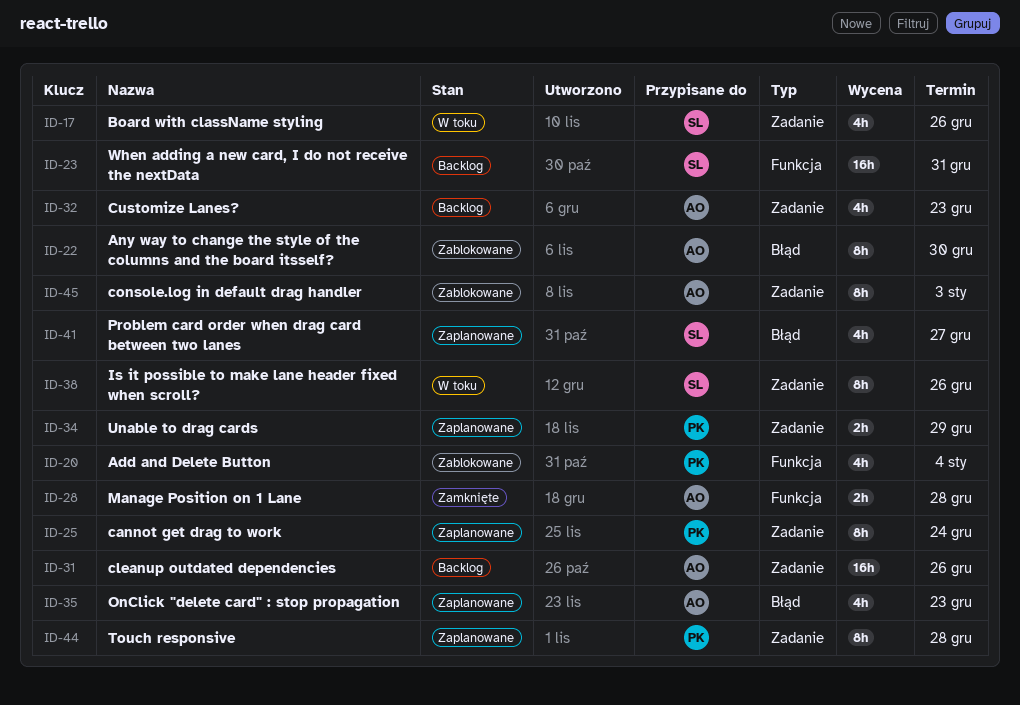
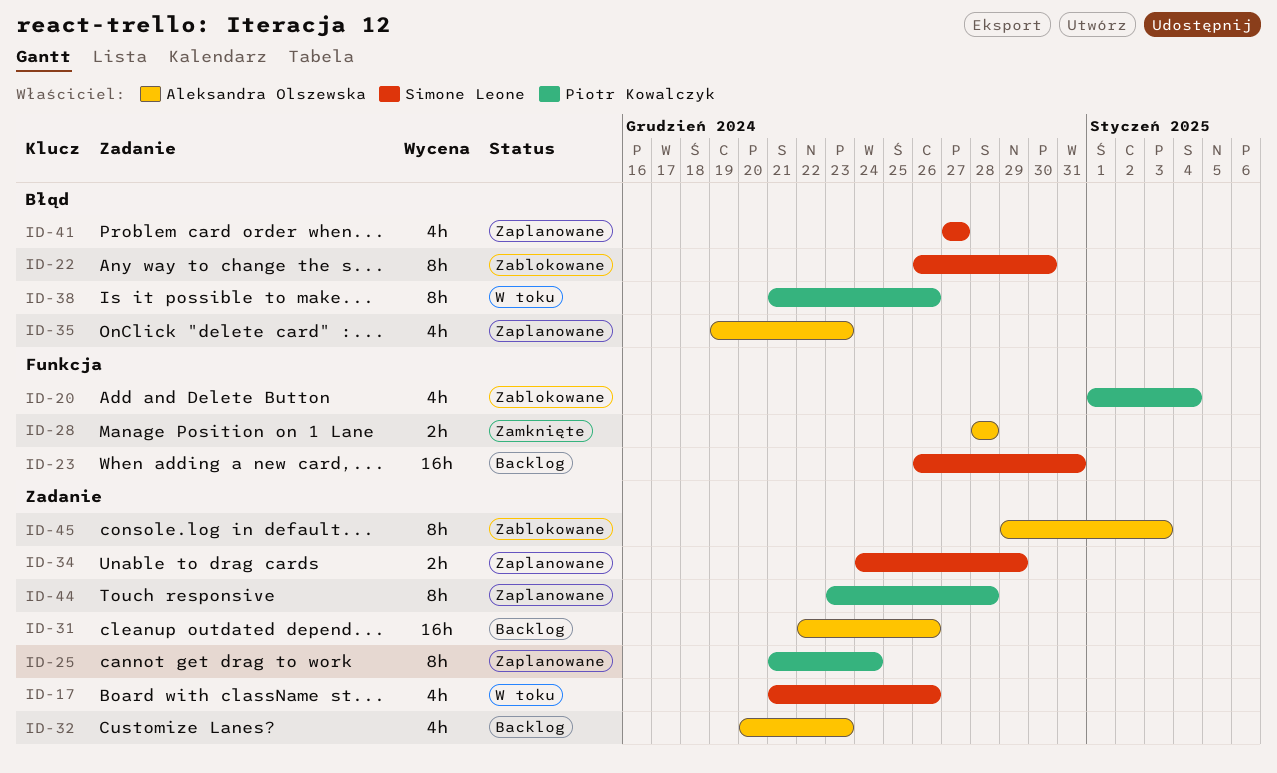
ID-22, owner: Aleksandra Olszewska -> Simone Leone
ID-34, owner: Piotr Kowalczyk -> Simone Leone
ID-38, owner: Simone Leone -> Piotr Kowalczyk
ID-38, label: Zadanie -> Błąd

